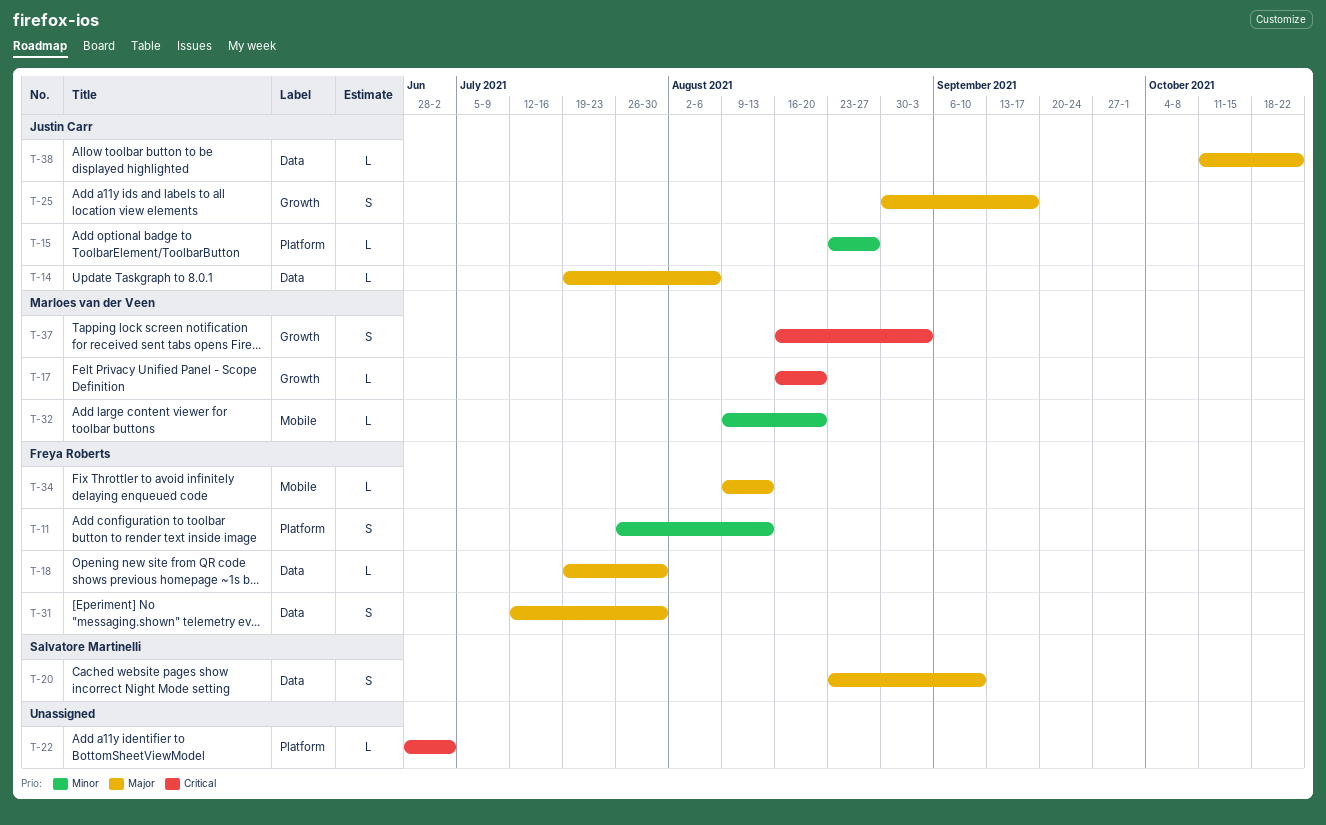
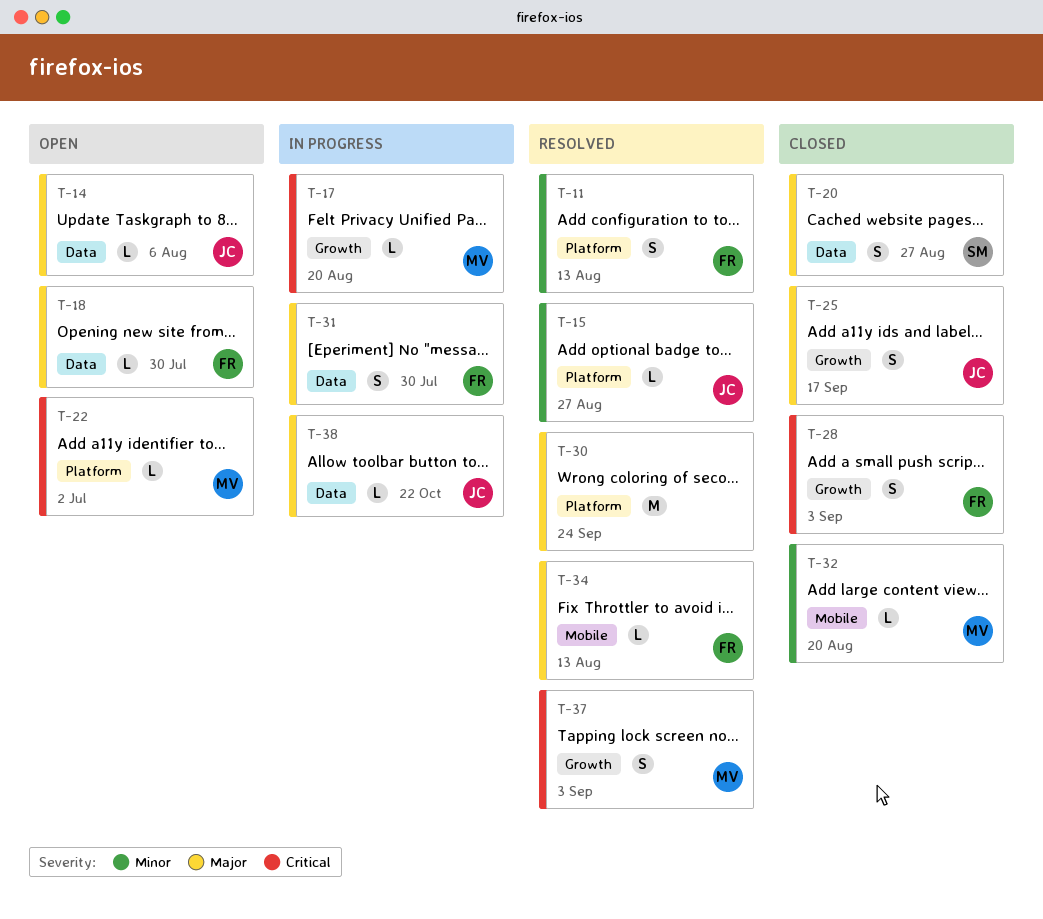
T-20, due: Sep 10 -> Aug 27
T-22, owner: none -> Marloes van der Veen
T-28: none -> present
T-30: none -> present

